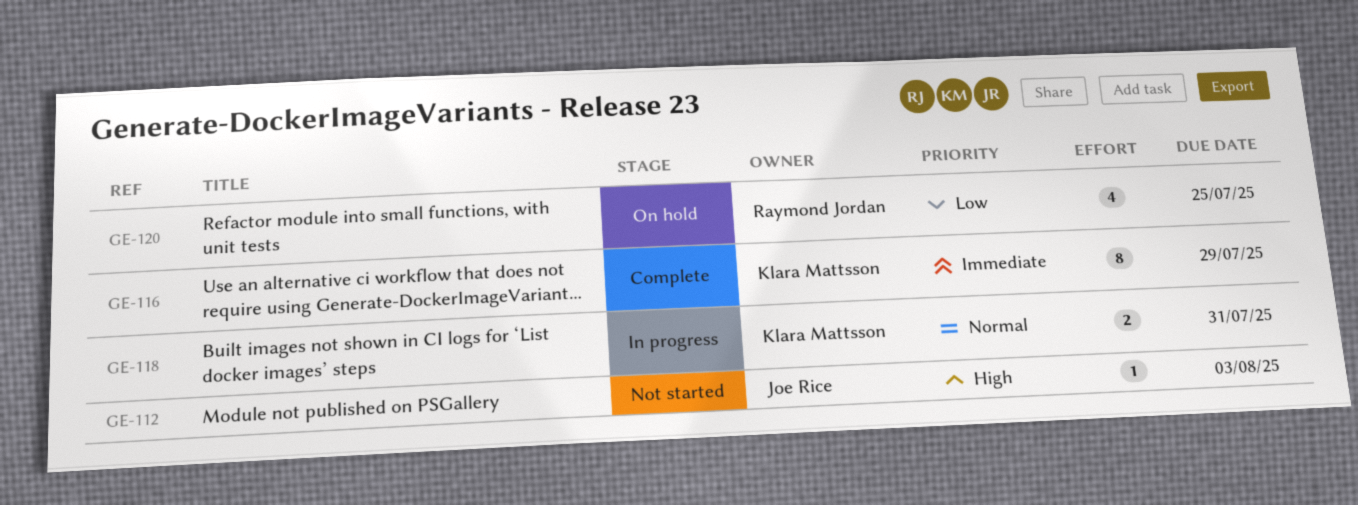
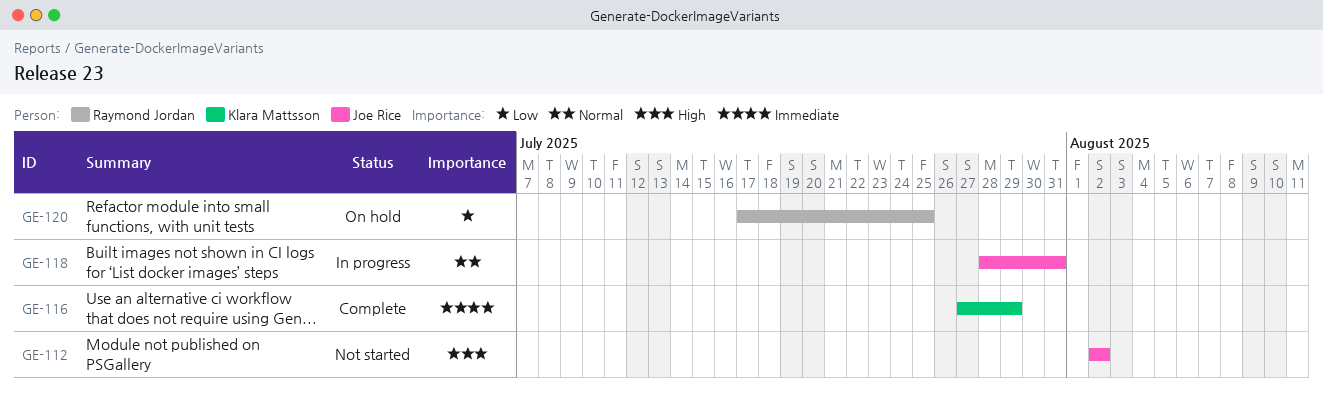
GE-112, due: Aug 3 -> Aug 2
GE-118, owner: Klara Mattsson -> Joe Rice

